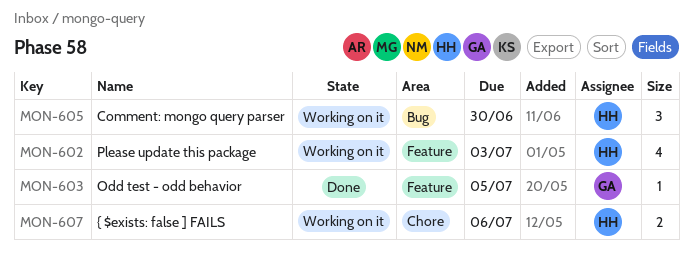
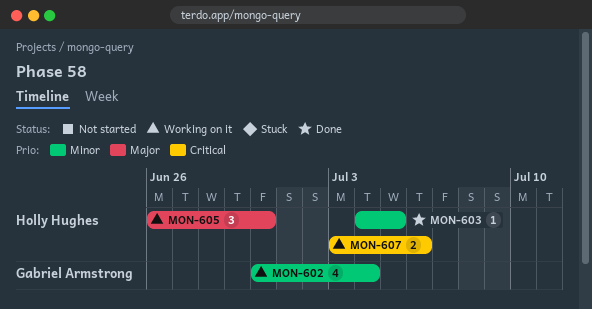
MON-602, owner: Holly Hughes -> Gabriel Armstrong
MON-602, due: Jul 3 -> Jul 4
MON-603, owner: Gabriel Armstrong -> Holly Hughes

